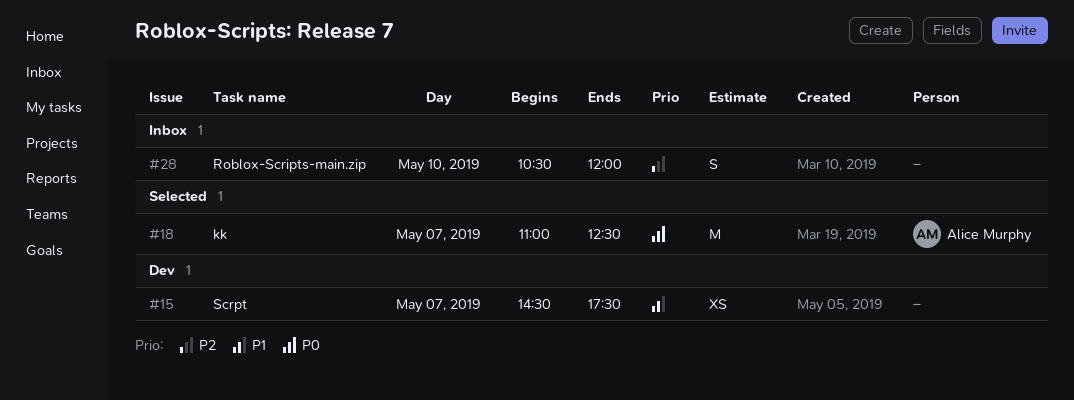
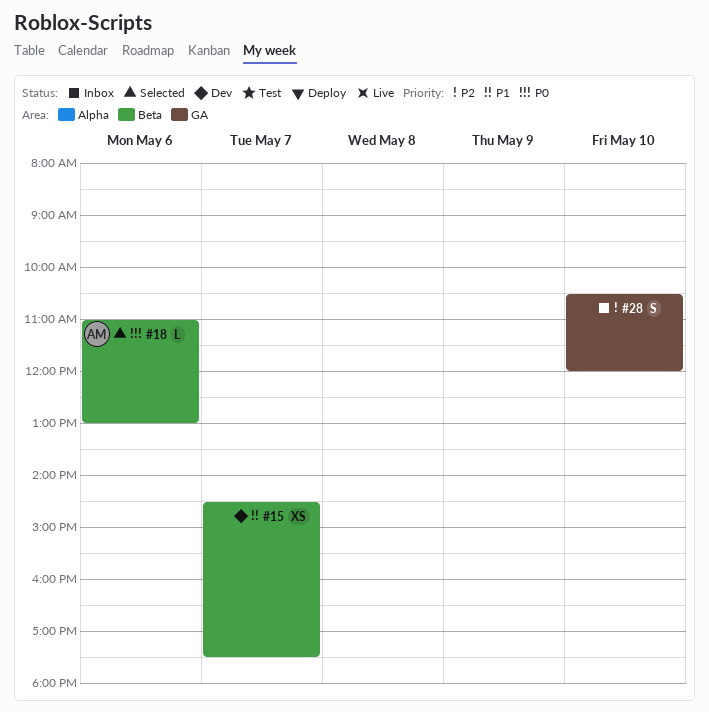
#18, estimate: M -> L
#18, day: May 7 -> May 6
#18, ends: 12:30 -> 13:00

